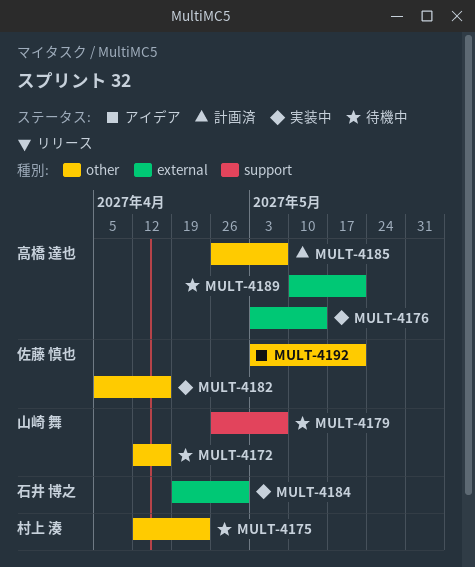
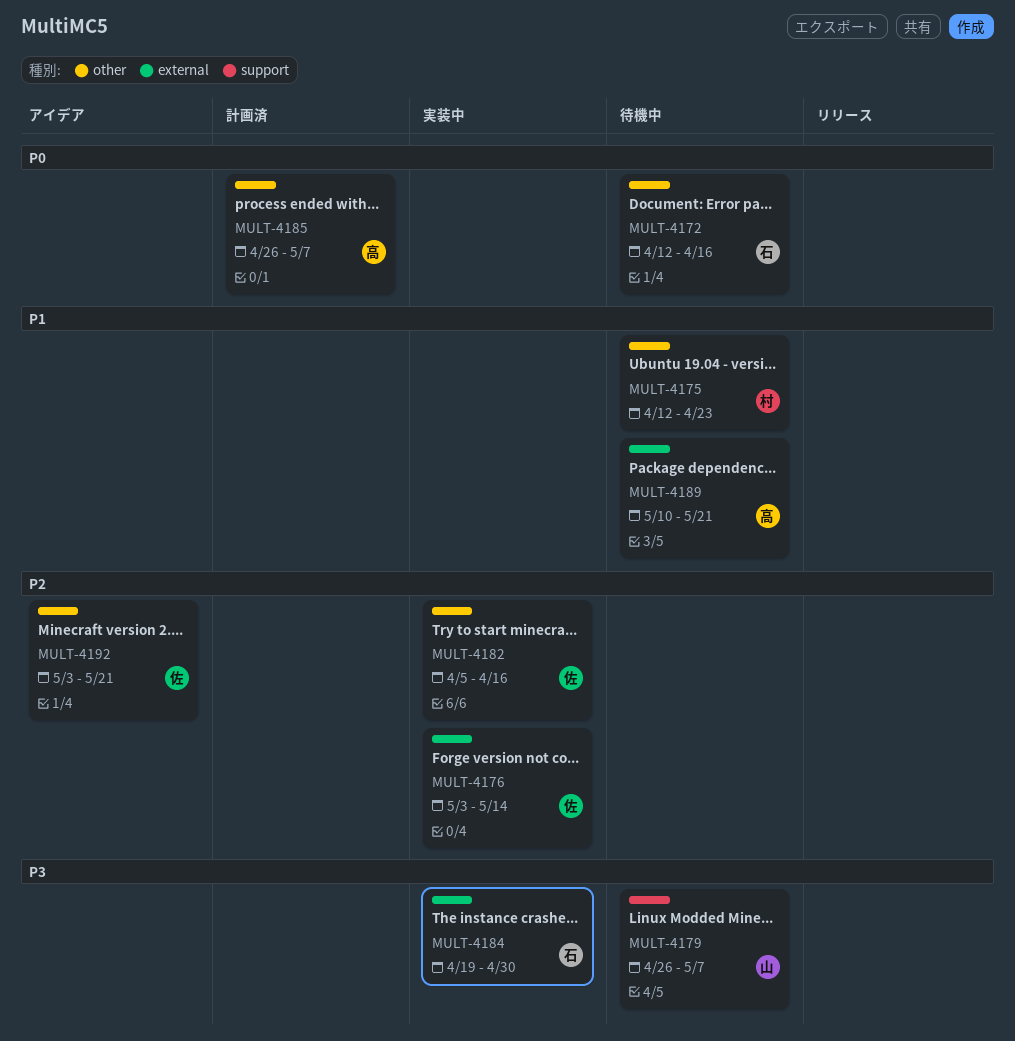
MULT-4172, owner: 山崎 舞 -> 石井 博之
MULT-4176, owner: 高橋 達也 -> 佐藤 慎也

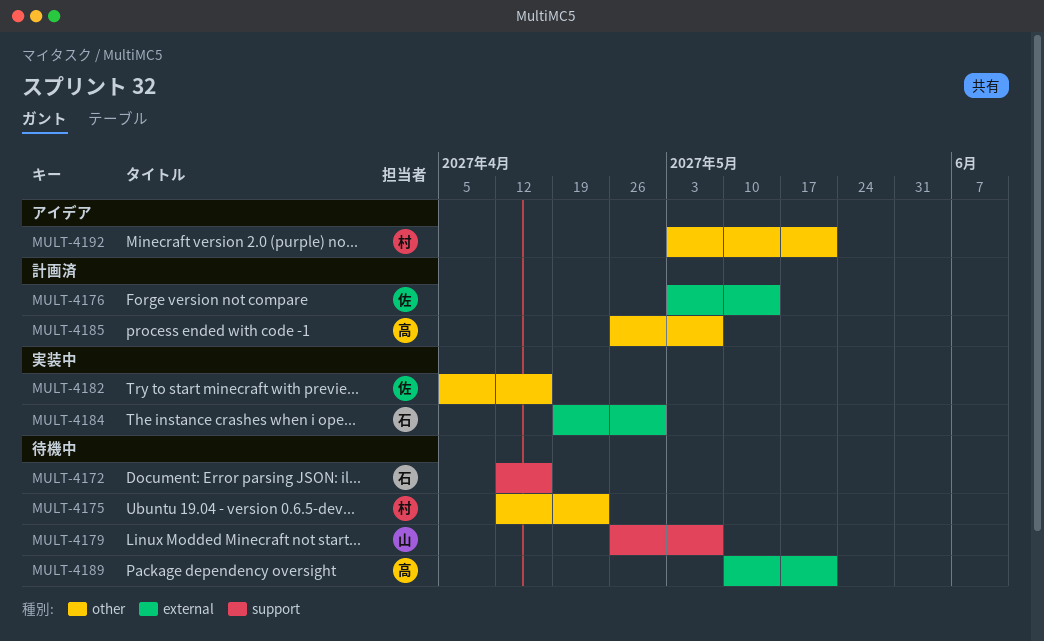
MULT-4172, label: other -> support
MULT-4176, status: 実装中 -> 計画済
MULT-4192, owner: 佐 -> 村

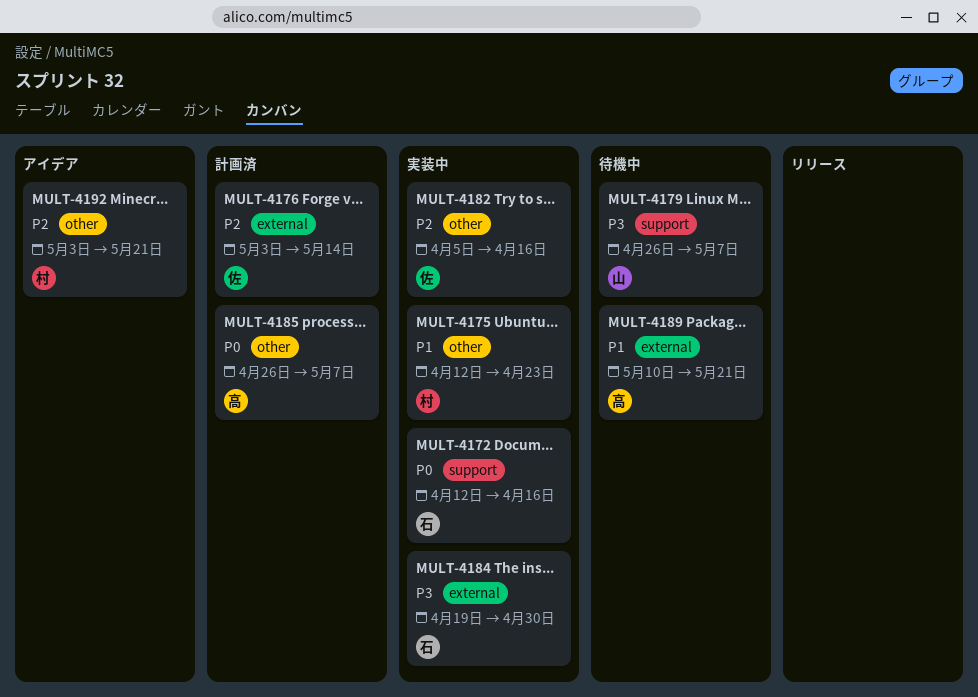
MULT-4172, status: 待機中 -> 実装中
MULT-4175, status: 待機中 -> 実装中

